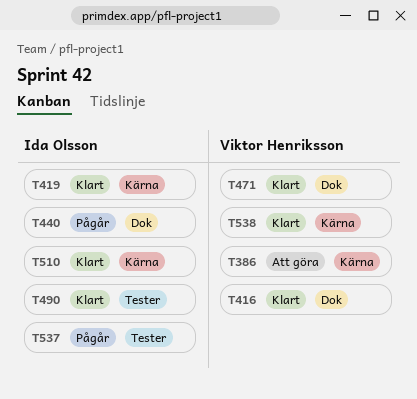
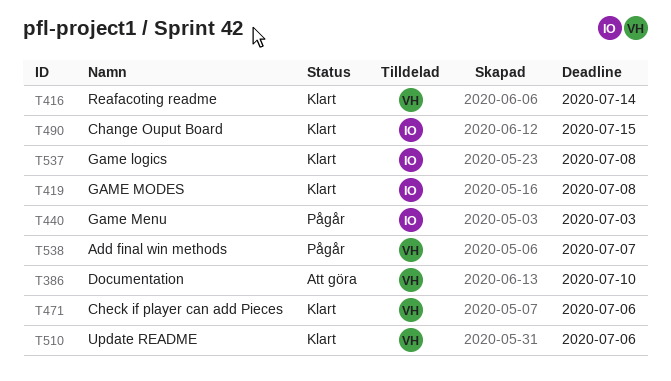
T510, owner: Ida Olsson -> Viktor Henriksson
T537, status: Pågår -> Klart
T538, status: Klart -> Pågår

